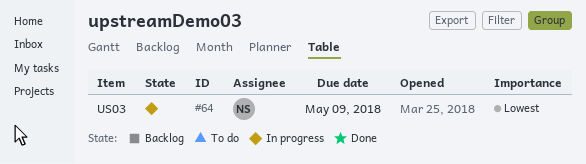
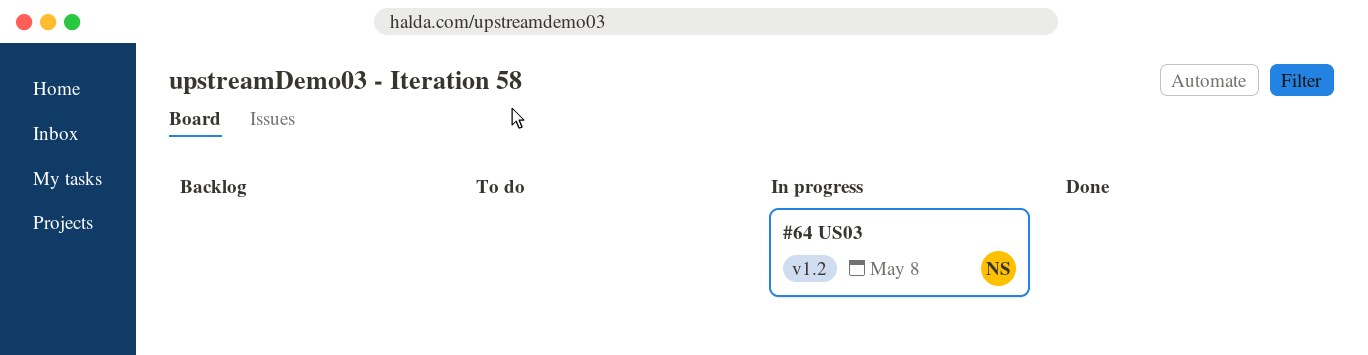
#64, due: May 9 -> May 8

